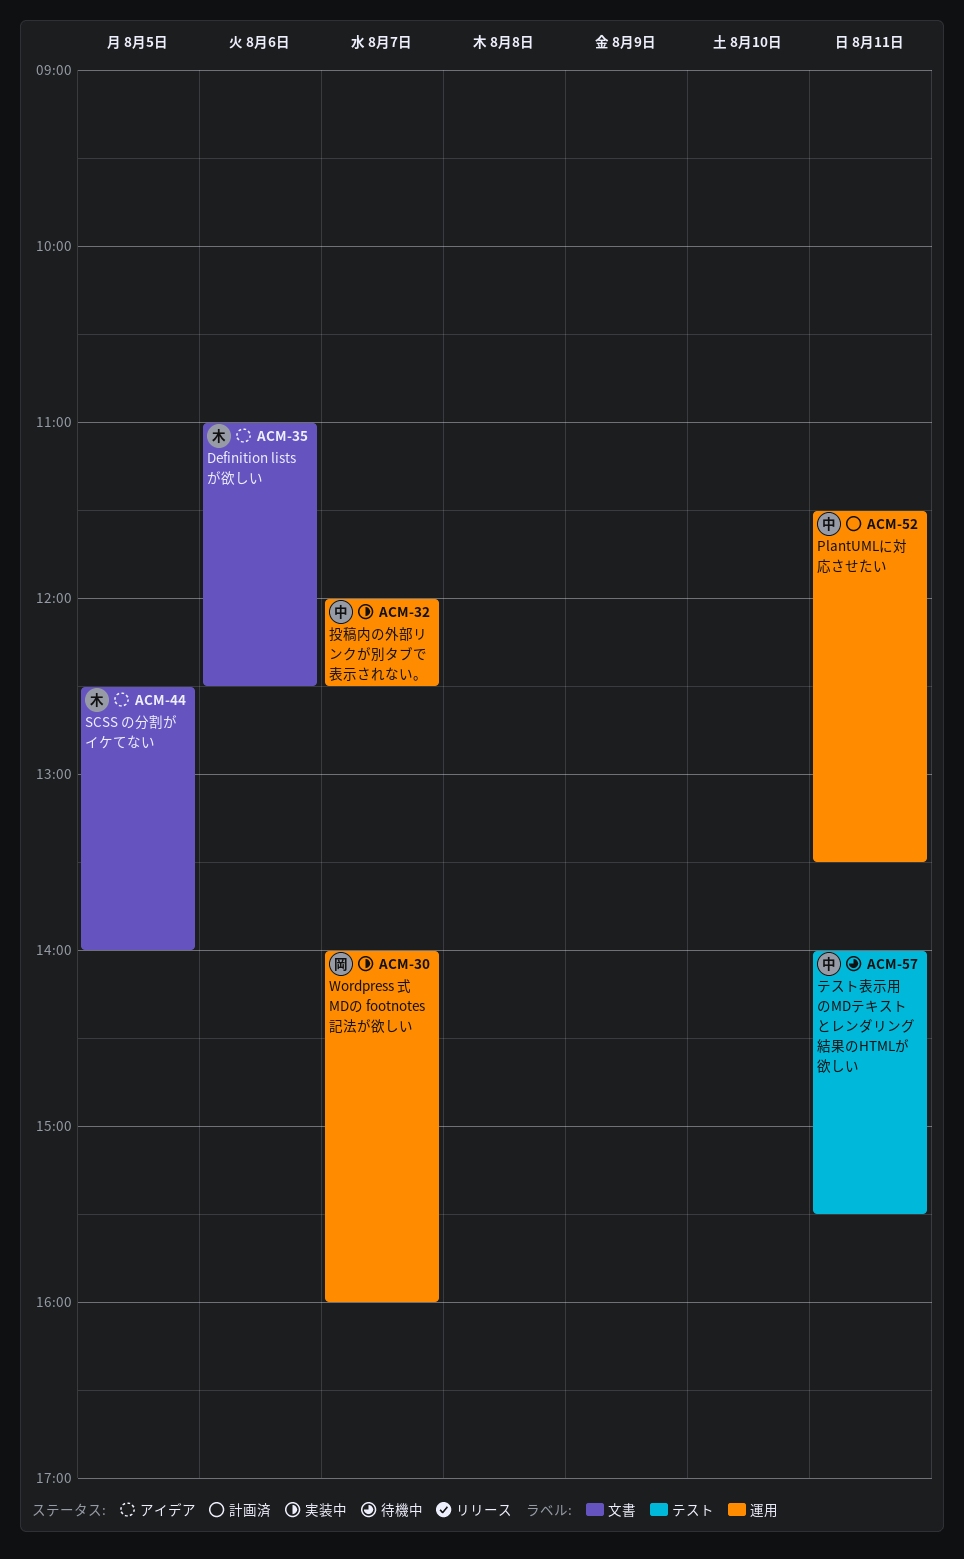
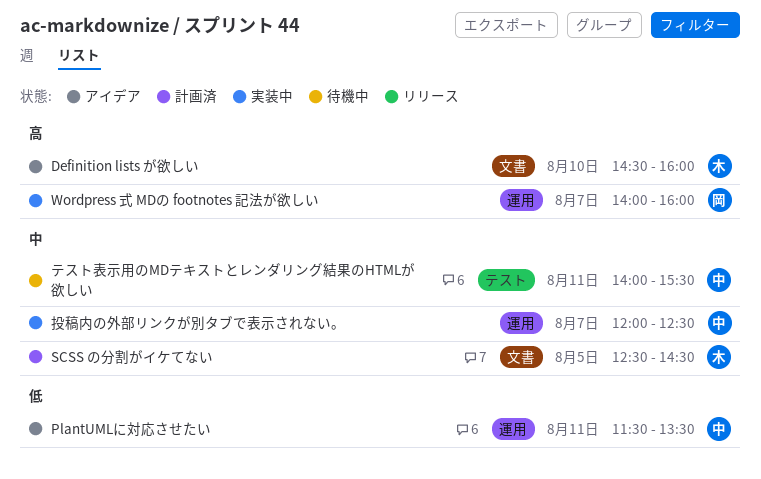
Definition lists が欲しい, day: Aug 6 -> Aug 10
Definition lists が欲しい, begins: 11:00 -> 14:30
Definition lists が欲しい, ends: 12:30 -> 16:00
PlantUMLに対応させたい, status: 計画済 -> アイデア
SCSS の分割がイケてない, status: アイデア -> 計画済
SCSS の分割がイケてない, ends: 14:00 -> 14:30

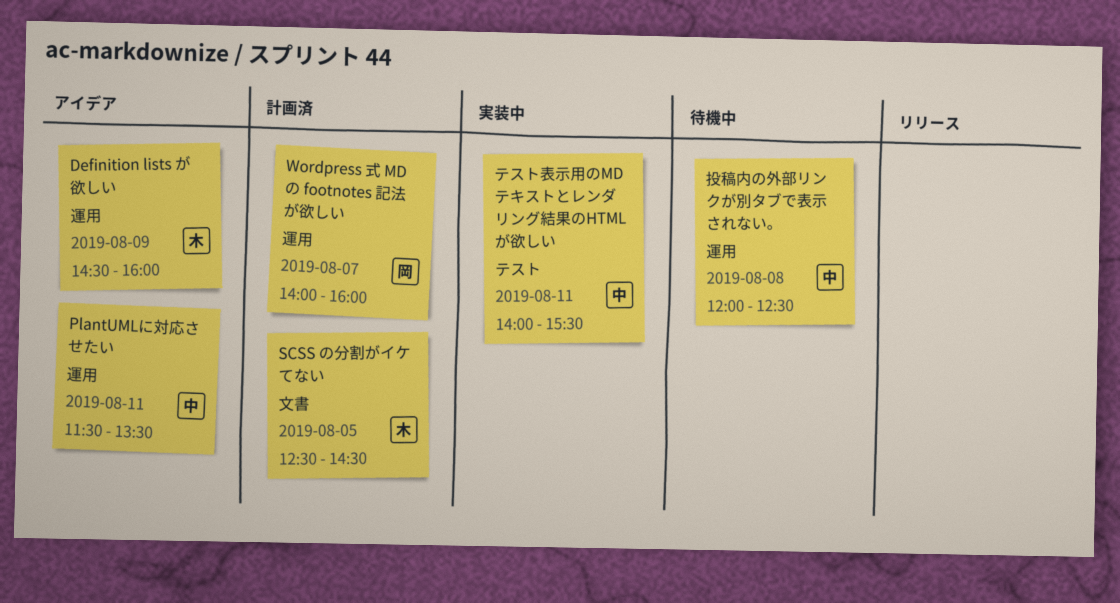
Definition lists が欲しい, label: 文書 -> 運用
Definition lists が欲しい, day: Aug 10 -> Aug 9
Wordpress 式 MDの footnotes 記法が欲しい, status: 実装中 -> 計画済
テスト表示用のMDテキストとレンダリング結果のHTMLが欲しい, status: 待機中 -> 実装中
投稿内の外部リンクが別タブで表示されない。, status: 実装中 -> 待機中
投稿内の外部リンクが別タブで表示されない。, day: Aug 7 -> Aug 8

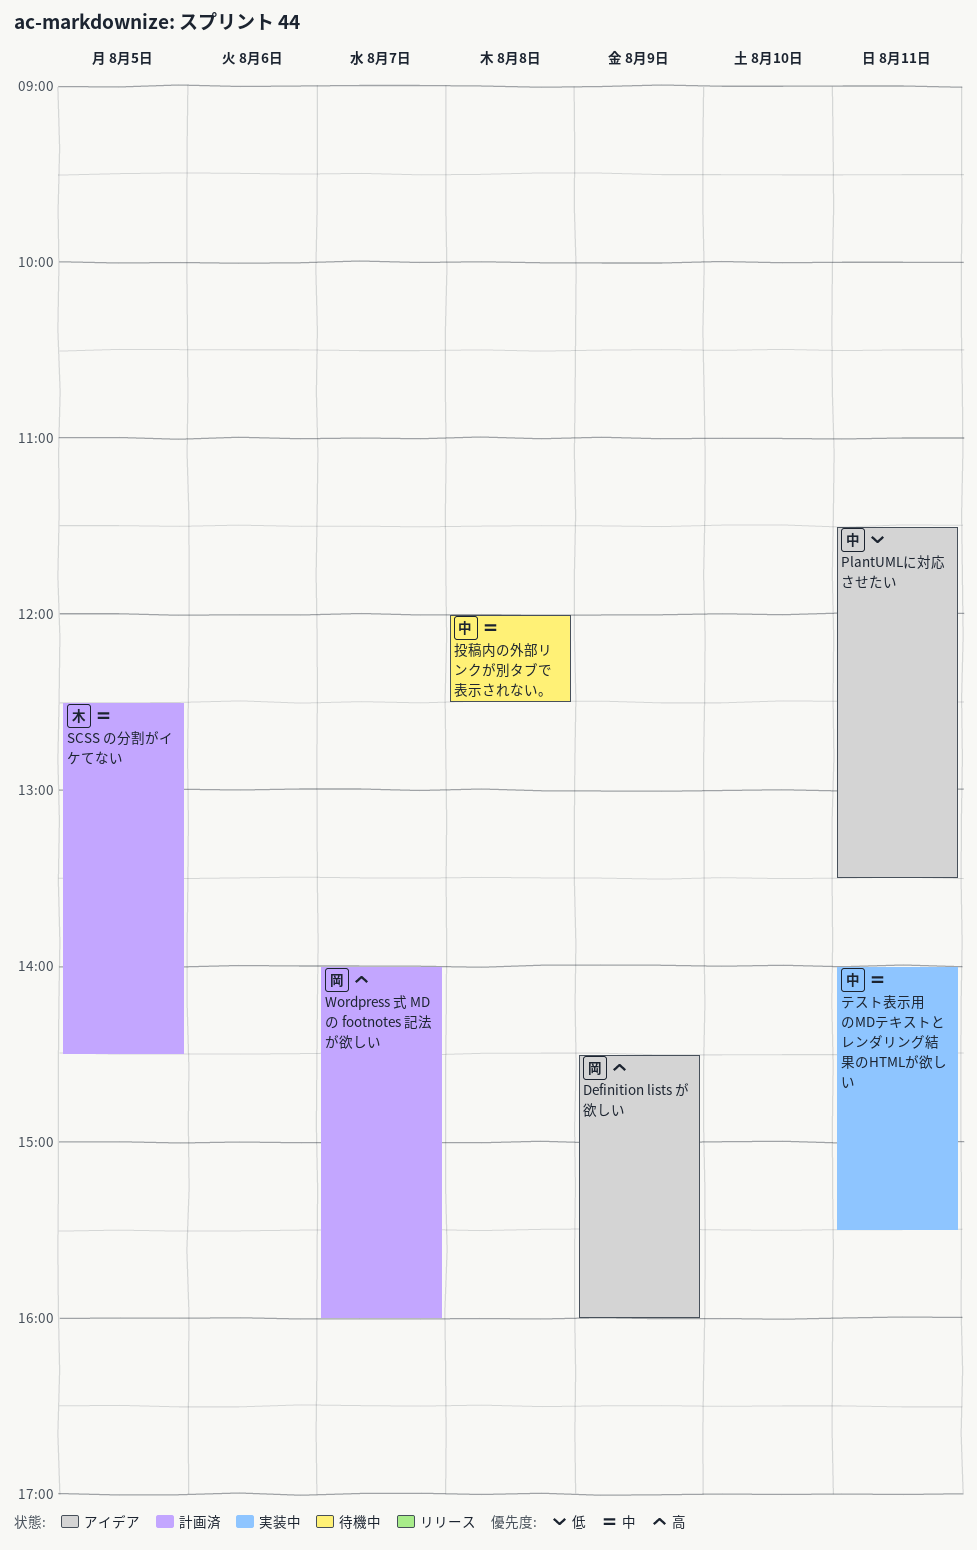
Definition lists が欲しい, owner: 木 -> 岡

